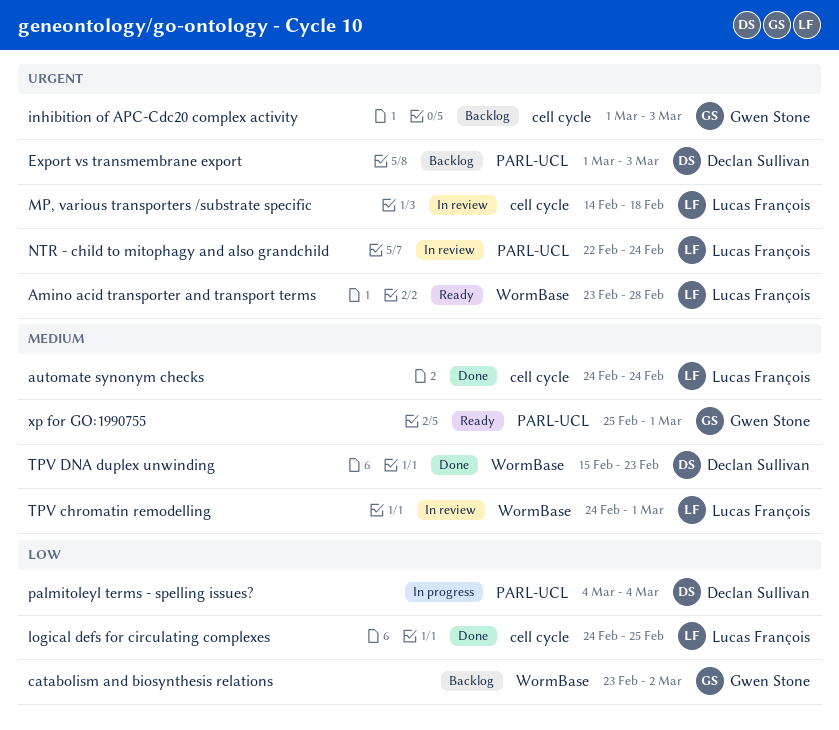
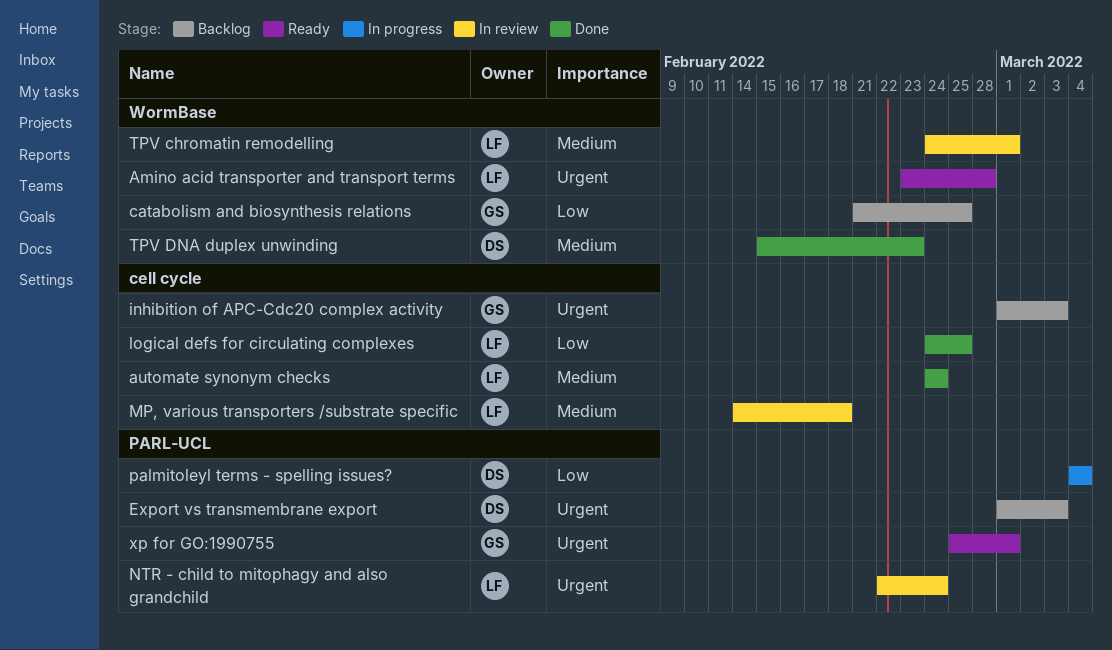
catabolism and biosynthesis relations, start: Feb 23 -> Feb 21
catabolism and biosynthesis relations, due: Mar 2 -> Feb 25
MP, various transporters /substrate specific, priority: Urgent -> Medium
xp for GO:1990755, priority: Medium -> Urgent

